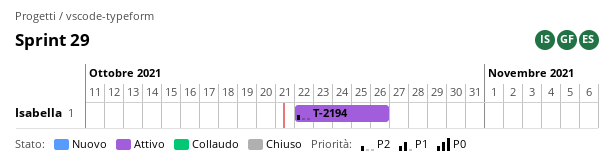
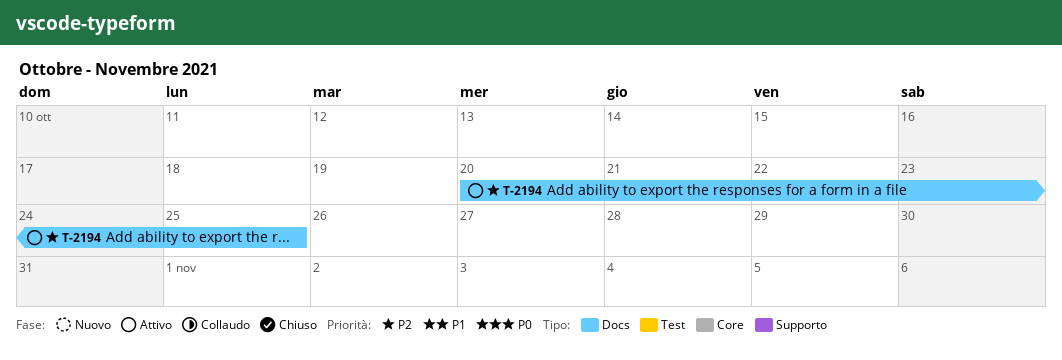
T-2194, start: Oct 22 -> Oct 20
T-2194, due: Oct 26 -> Oct 25

